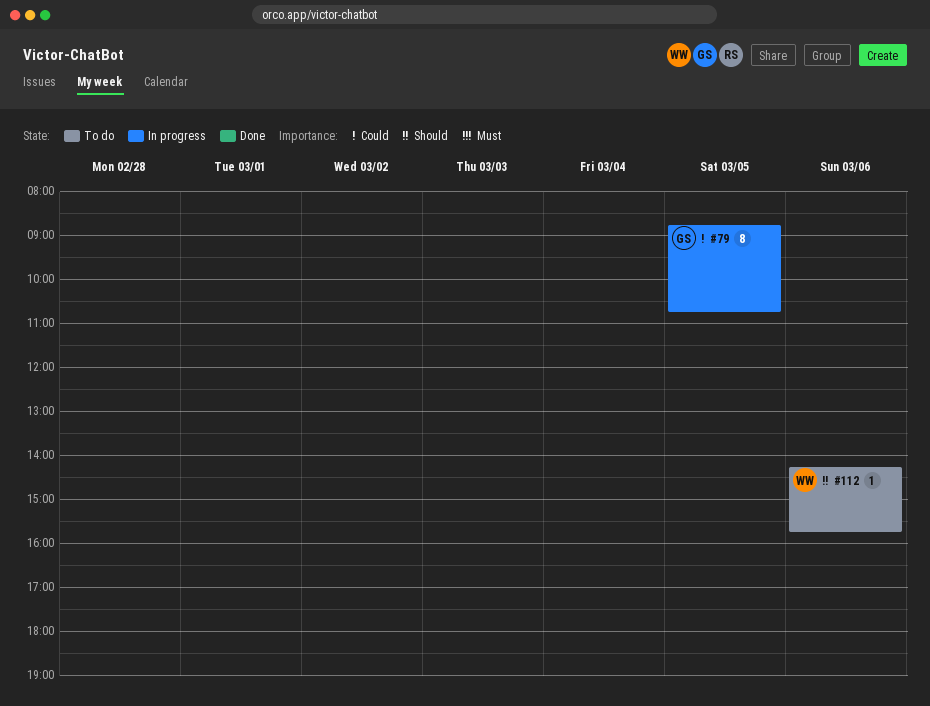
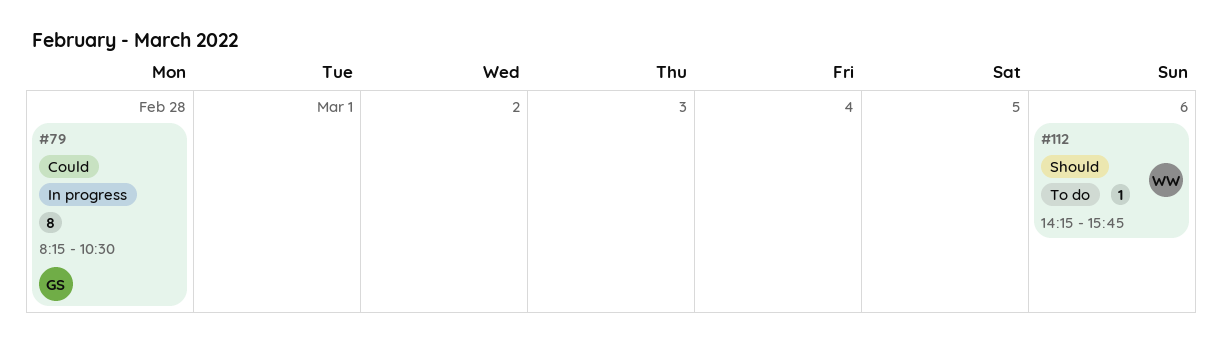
#79, day: Mar 5 -> Feb 28
#79, begins: 08:45 -> 08:15
#79, ends: 10:45 -> 10:30

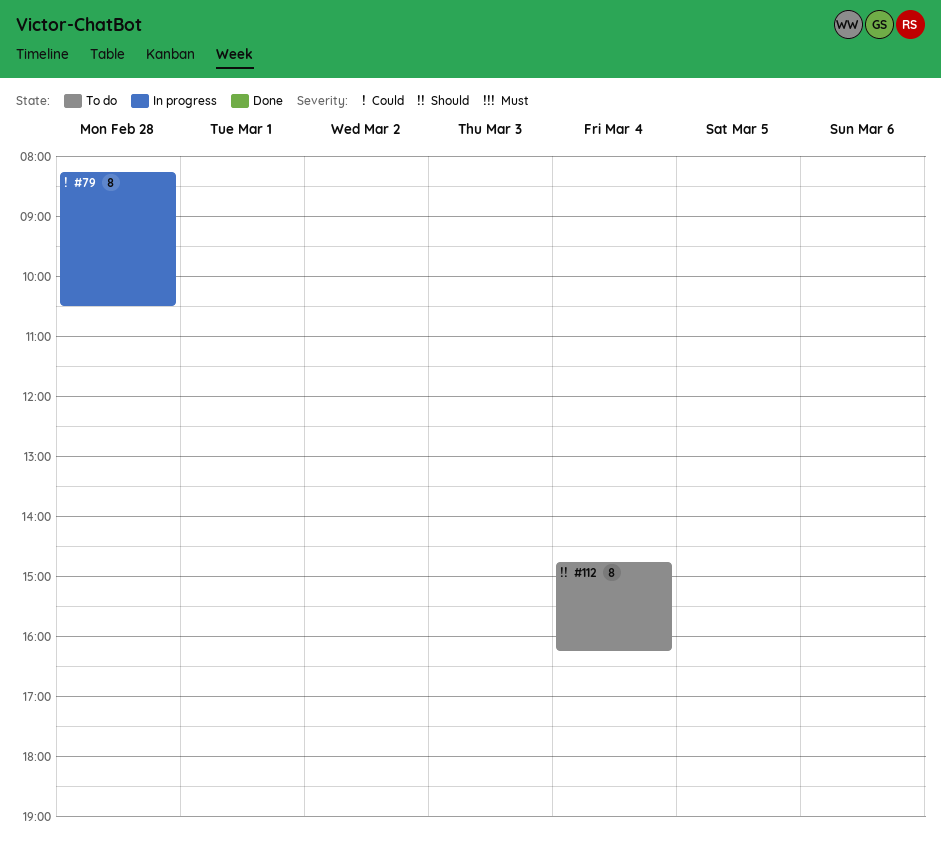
#112, estimate: 1 -> 8
#112, day: Mar 6 -> Mar 4
#112, begins: 14:15 -> 14:45
#112, ends: 15:45 -> 16:15

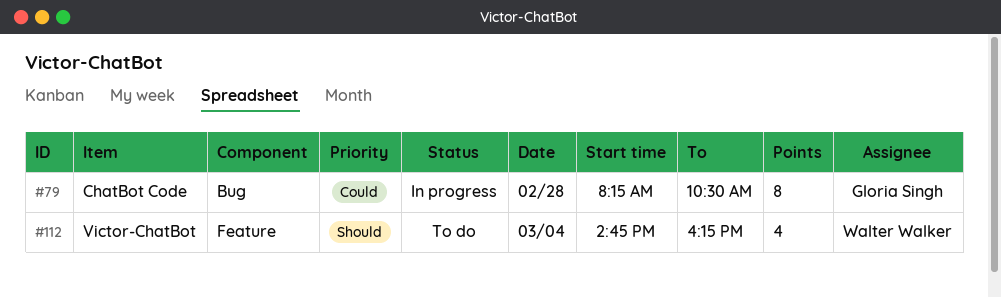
#112, estimate: 8 -> 4

